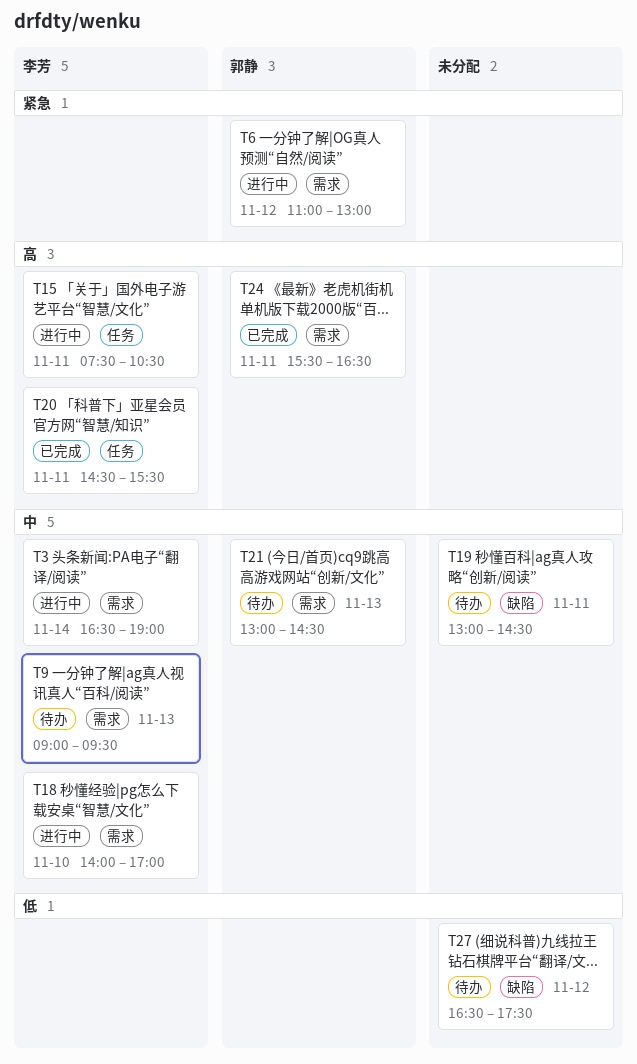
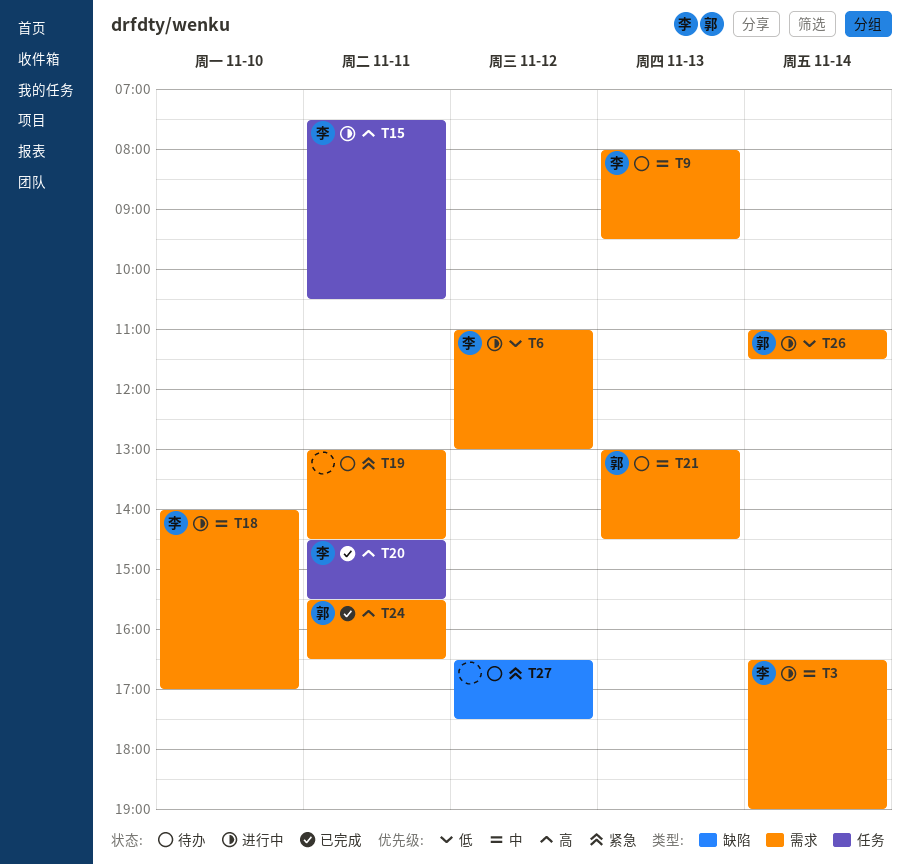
T6, owner: 郭静 -> 李芳
T6, priority: 紧急 -> 低
T9, begins: 09:00 -> 08:00
T19, priority: 中 -> 紧急
T19, label: 缺陷 -> 需求
T26: none -> present
T27, priority: 低 -> 紧急

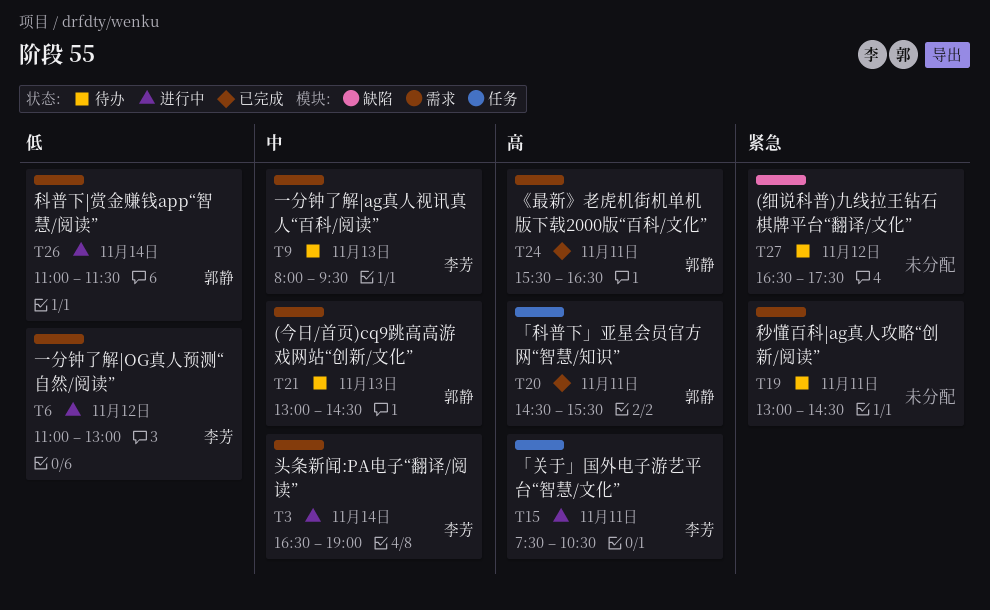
T18: present -> none
T20, owner: 李芳 -> 郭静

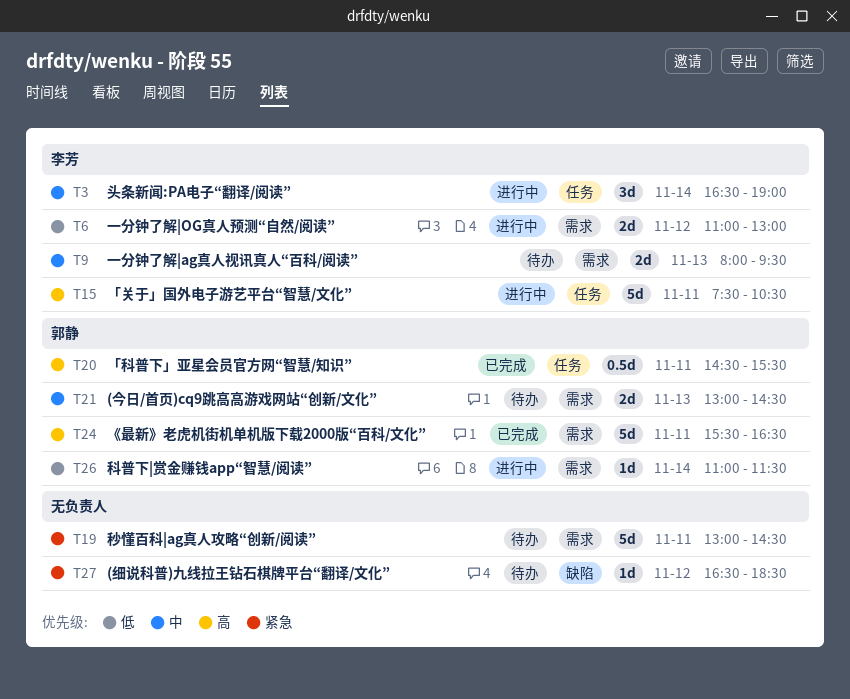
T3, label: 需求 -> 任务
T27, ends: 17:30 -> 18:30

